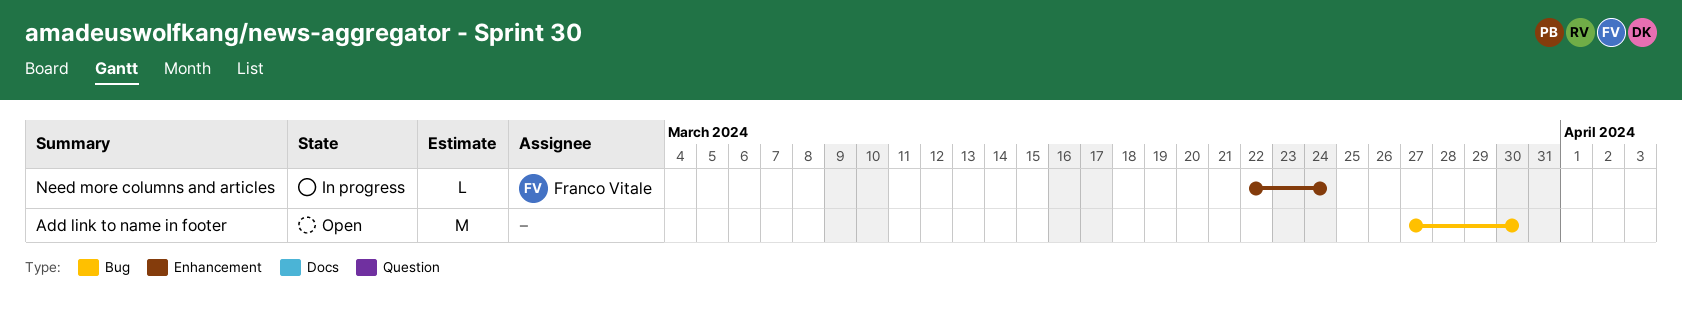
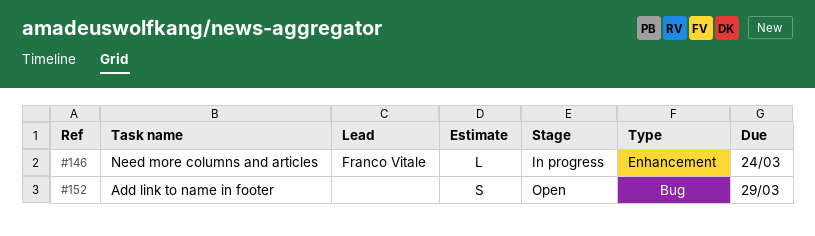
Add link to name in footer, estimate: M -> S
Add link to name in footer, due: Mar 30 -> Mar 29

